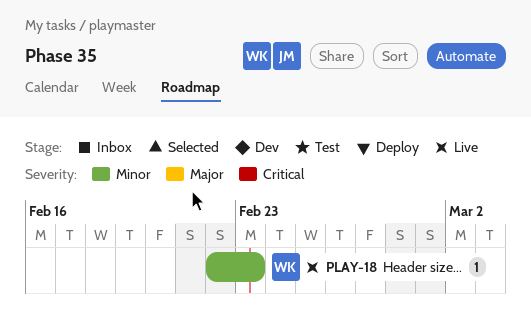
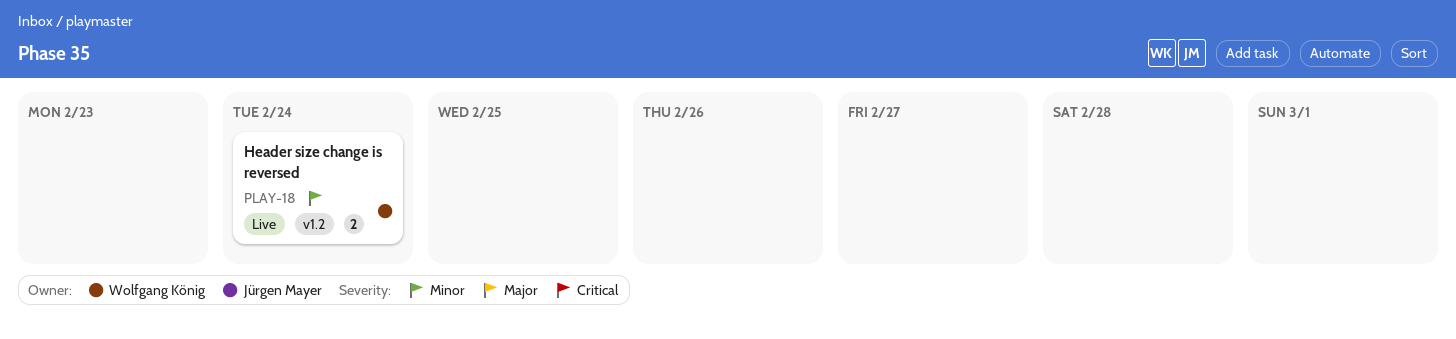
PLAY-18, estimate: 1 -> 2
PLAY-18, due: Feb 23 -> Feb 24

